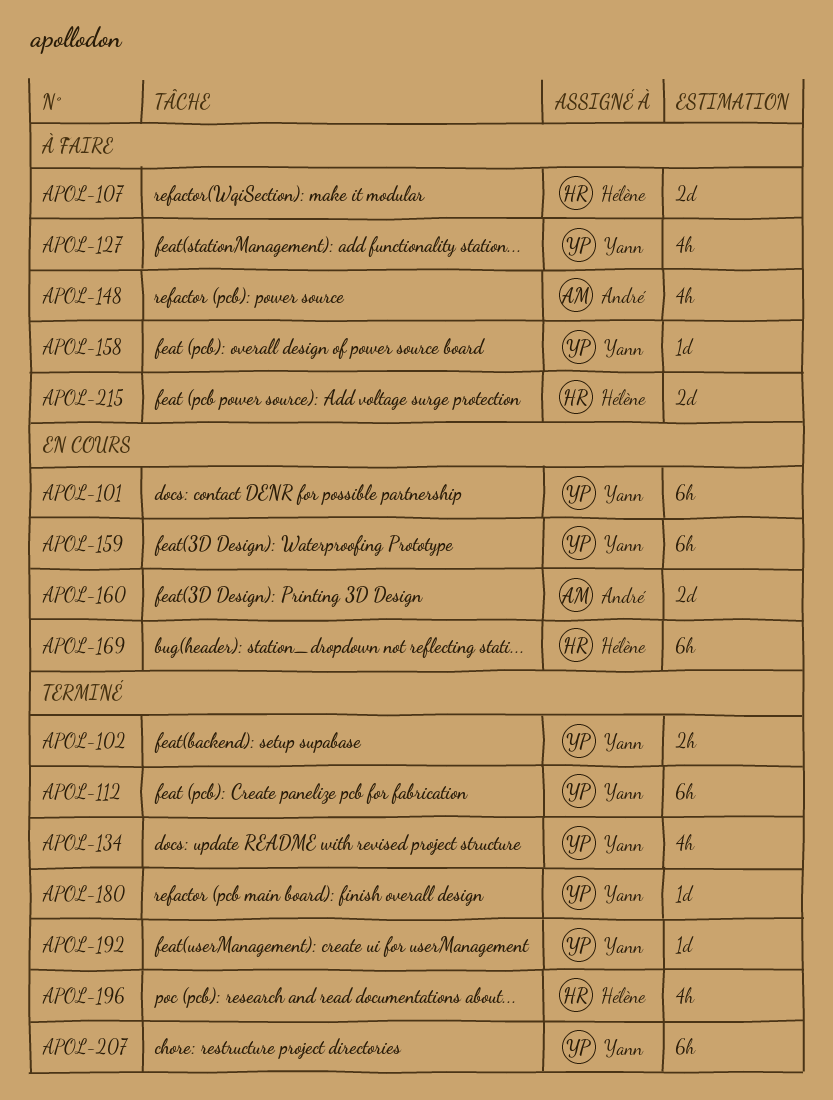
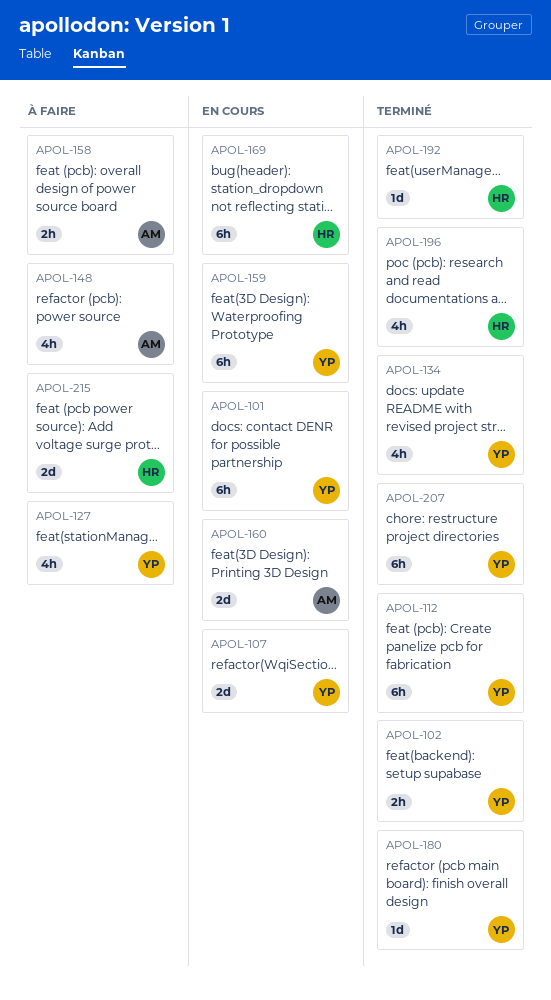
APOL-107, status: À faire -> En cours
APOL-107, owner: Hélène -> Yann
APOL-158, owner: Yann -> André
APOL-158, estimate: 1d -> 2h
APOL-192, owner: Yann -> Hélène

